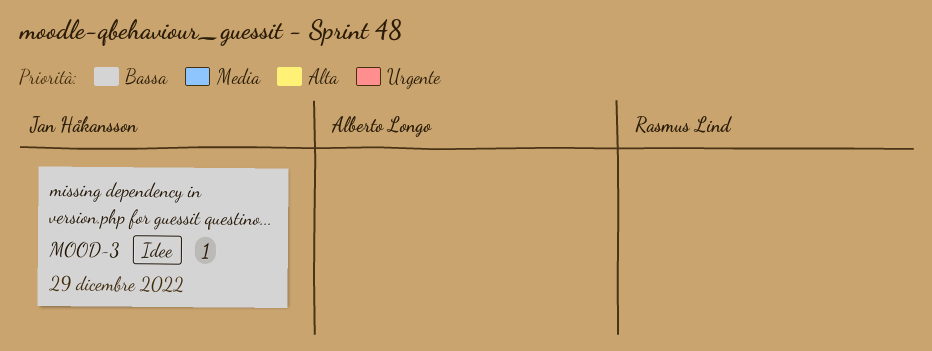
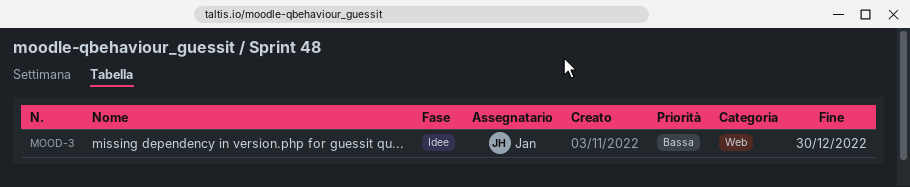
MOOD-3, due: Dec 29 -> Dec 30

